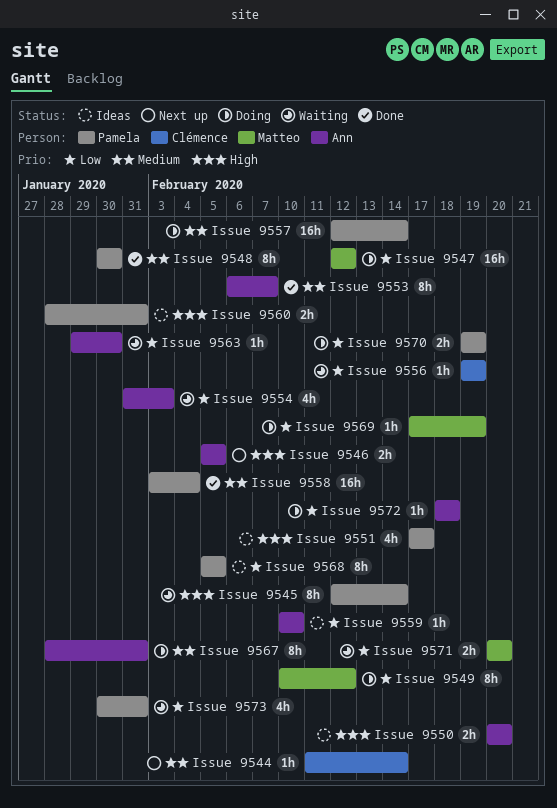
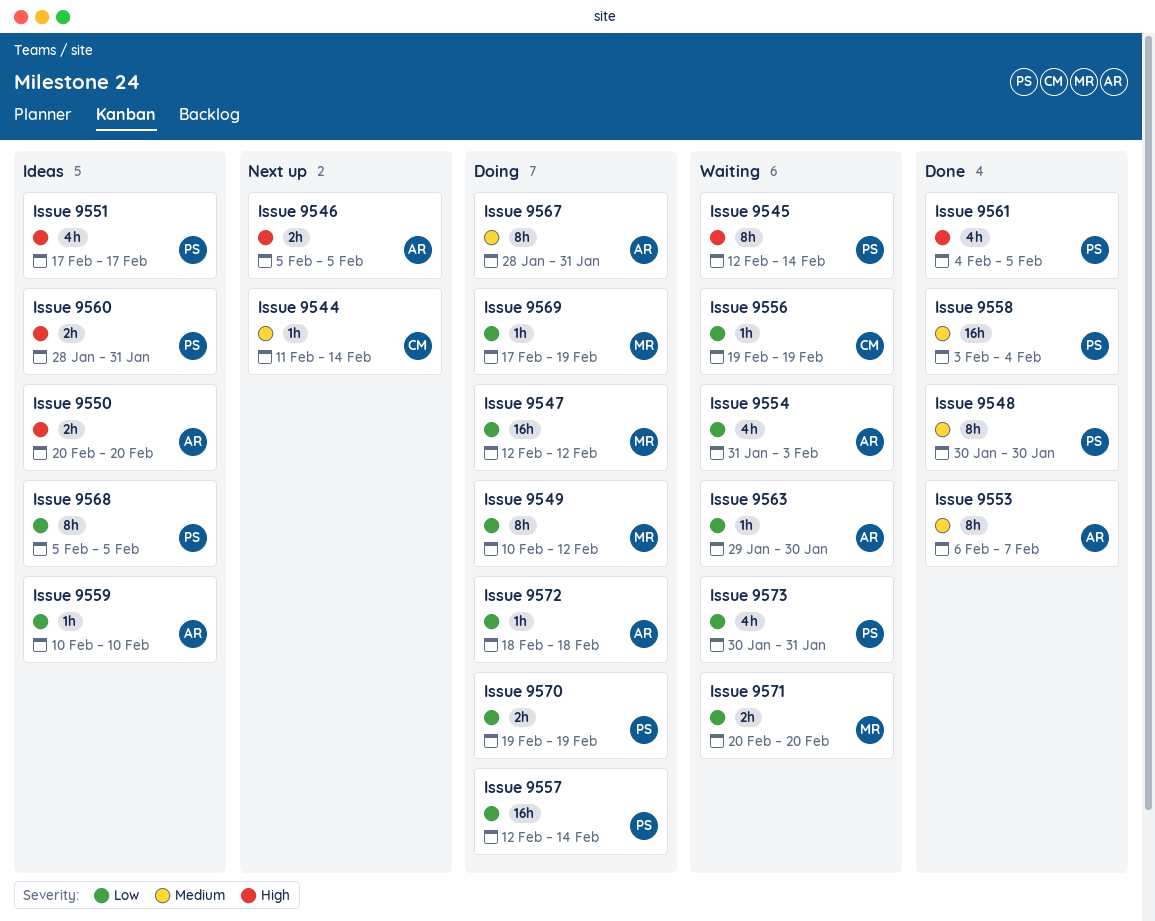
Issue 9557, priority: Medium -> Low
Issue 9561: none -> present

